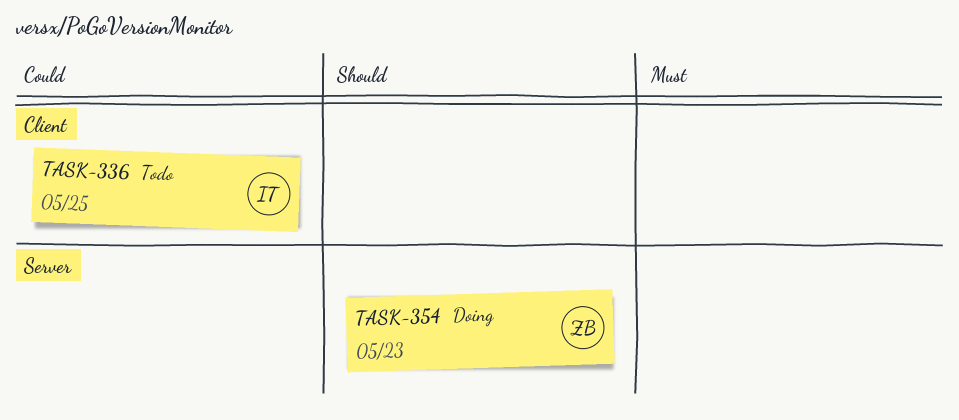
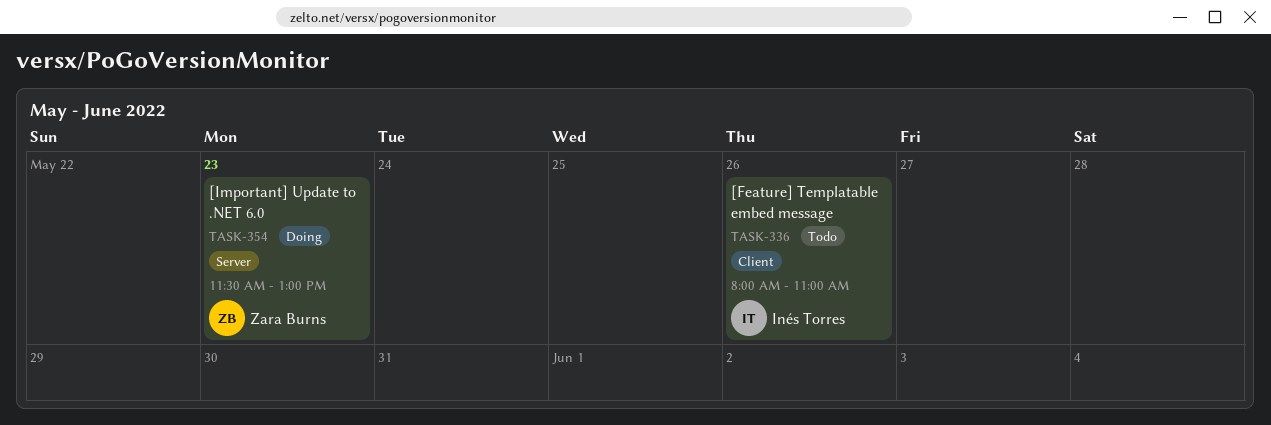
TASK-336, day: May 25 -> May 26

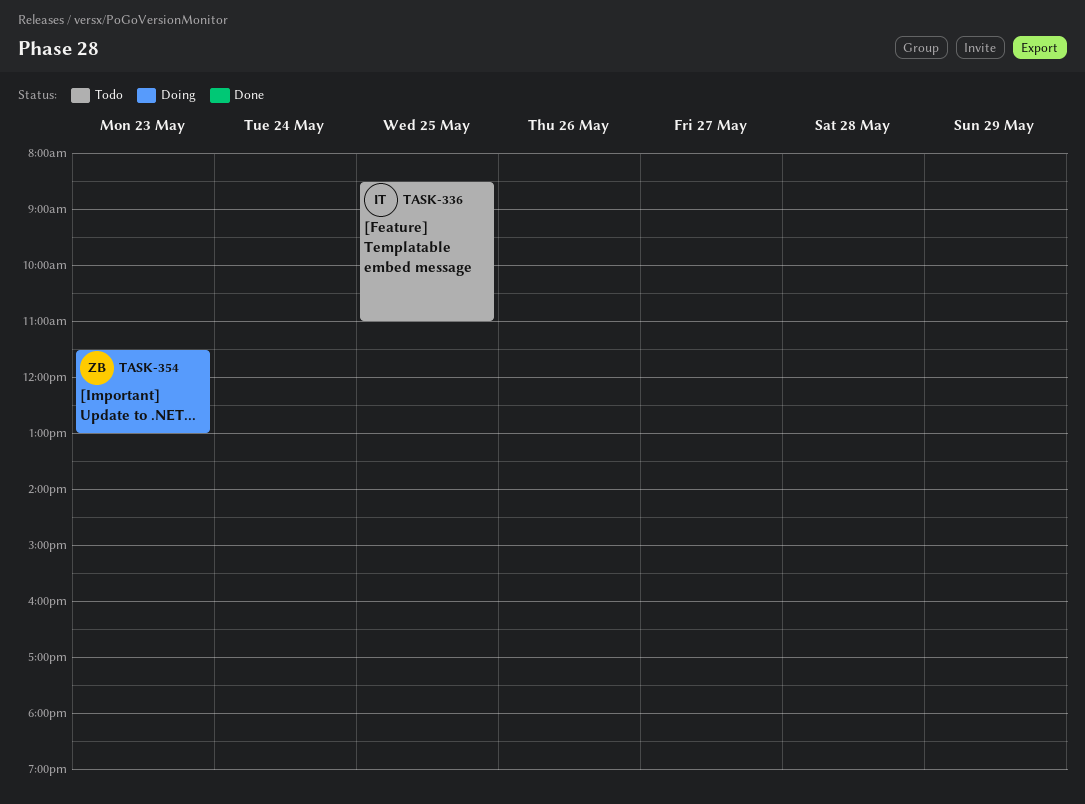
TASK-336, day: May 26 -> May 25
TASK-336, begins: 08:00 -> 08:30

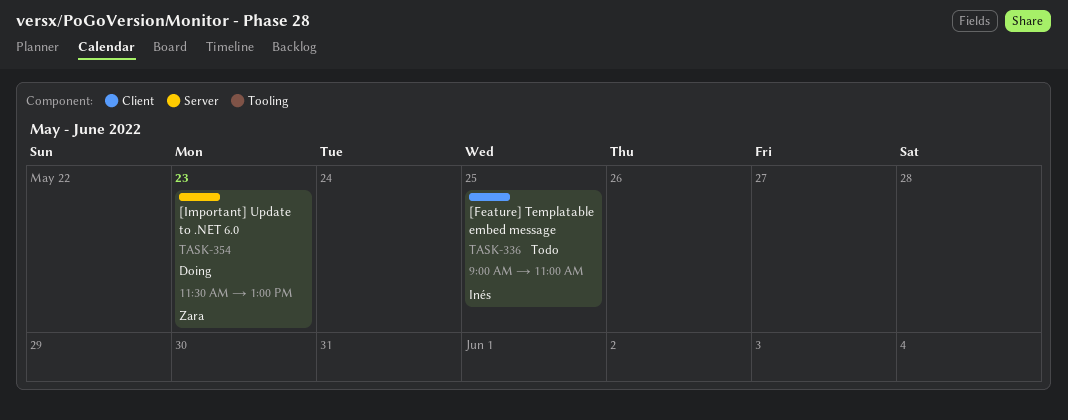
TASK-336, begins: 08:30 -> 09:00

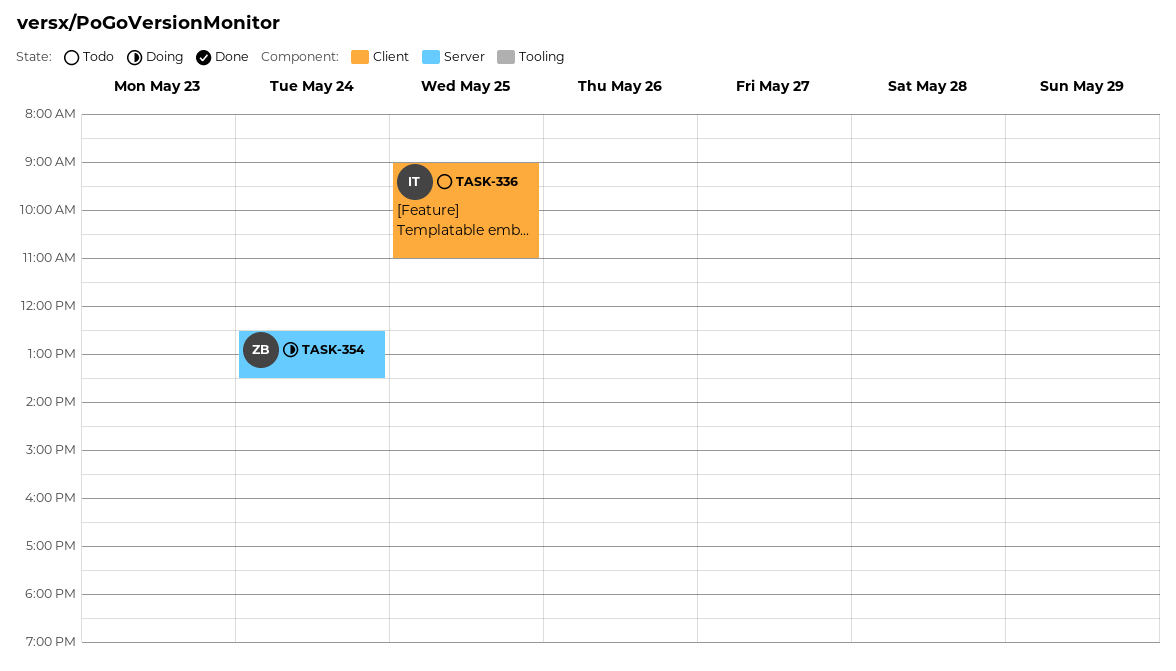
TASK-354, day: May 23 -> May 24
TASK-354, begins: 11:30 -> 12:30
TASK-354, ends: 13:00 -> 13:30

